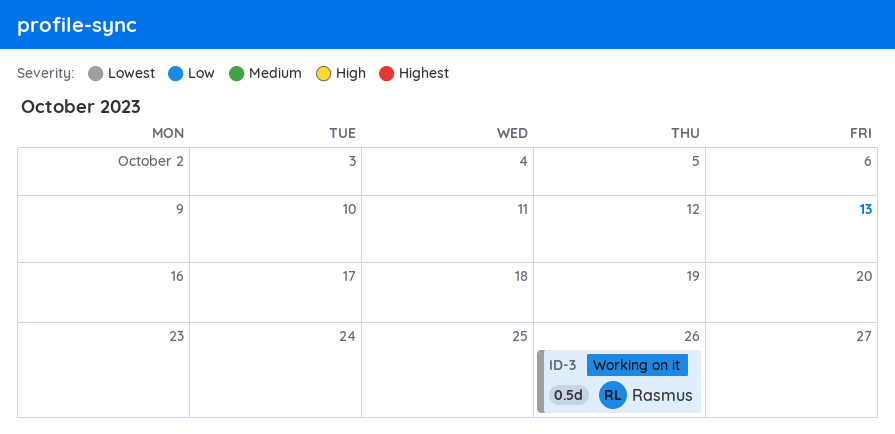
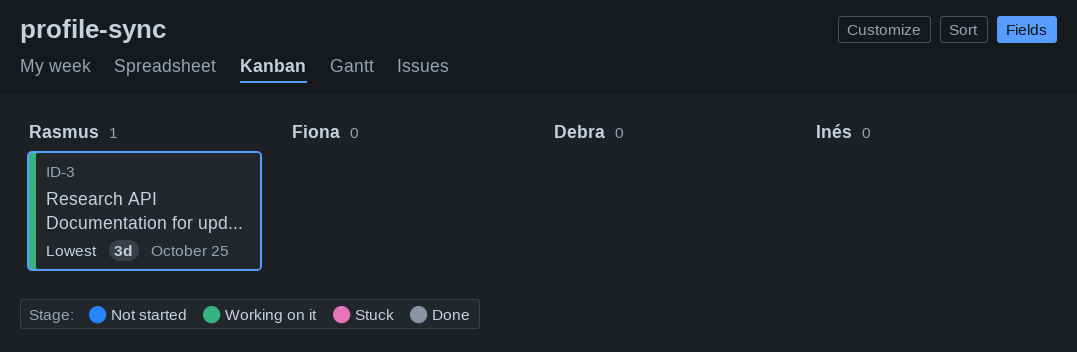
ID-3, estimate: 0.5d -> 3d
ID-3, due: Oct 26 -> Oct 25

